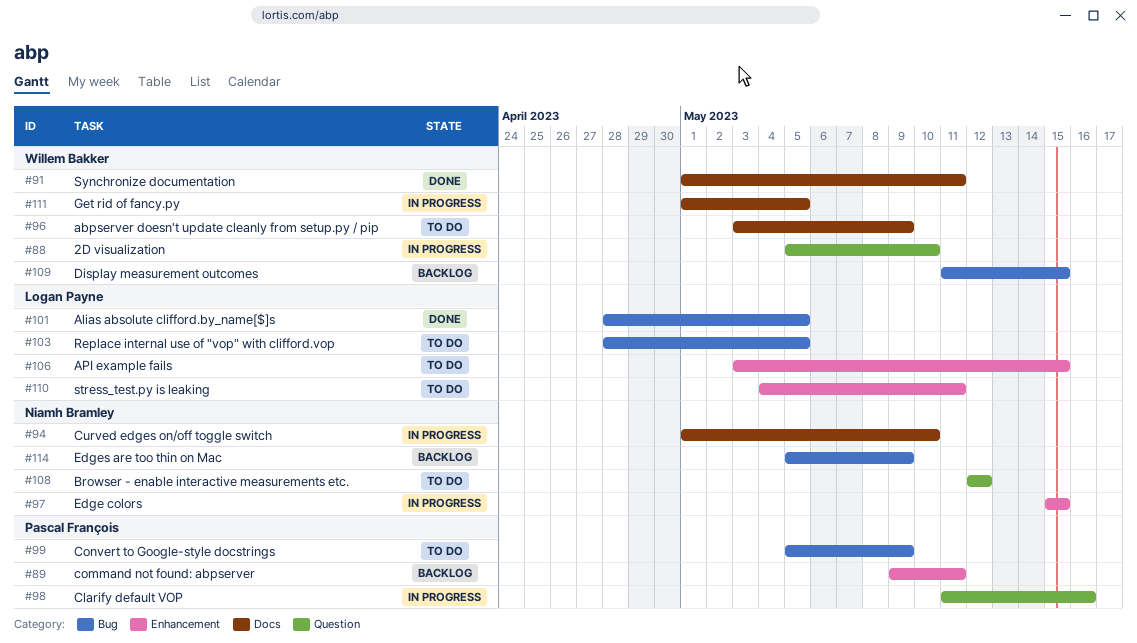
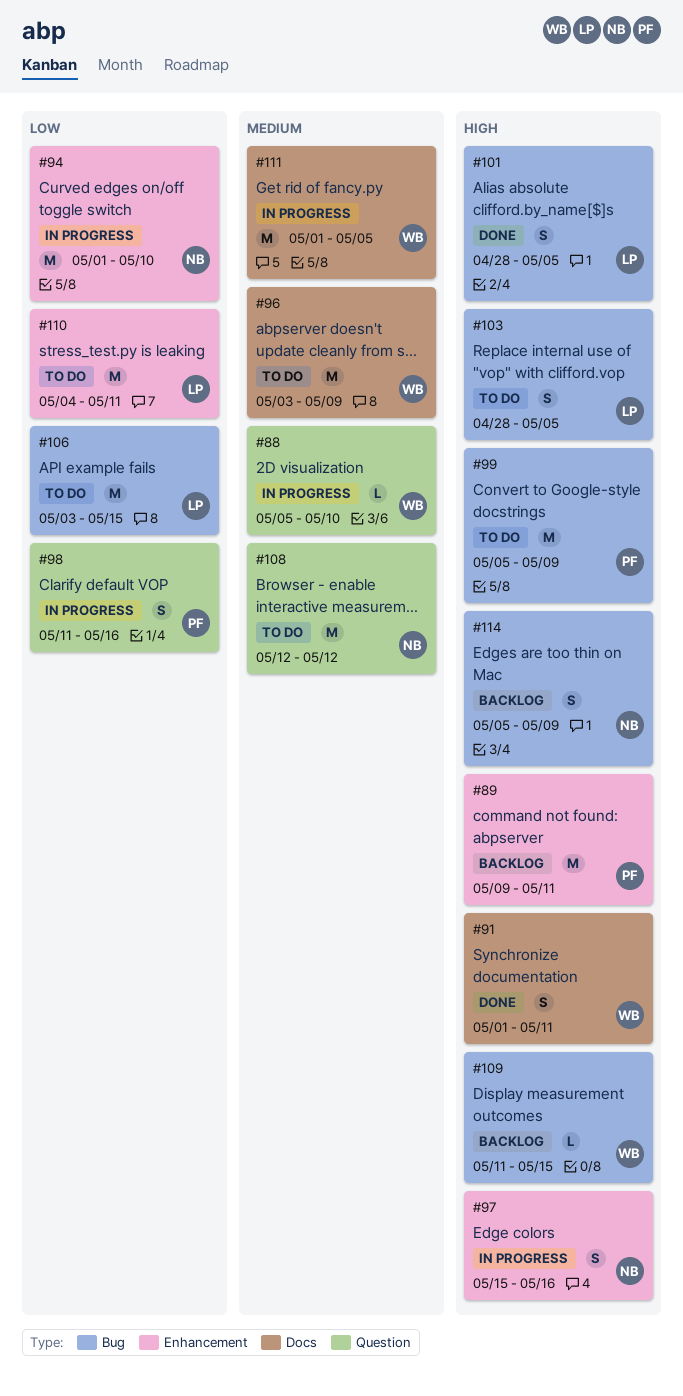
#94, label: Docs -> Enhancement
#97, due: May 15 -> May 16
#106, label: Enhancement -> Bug

